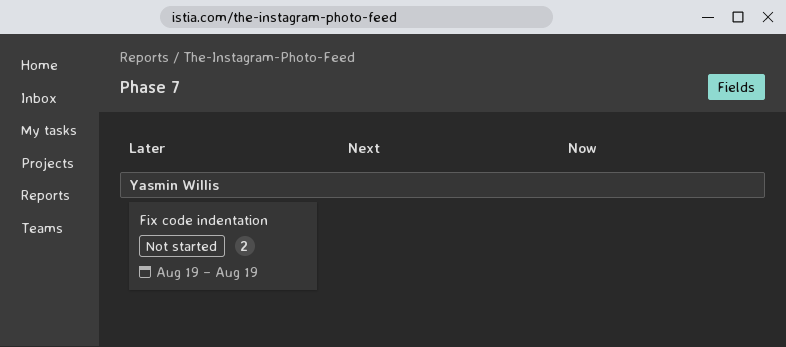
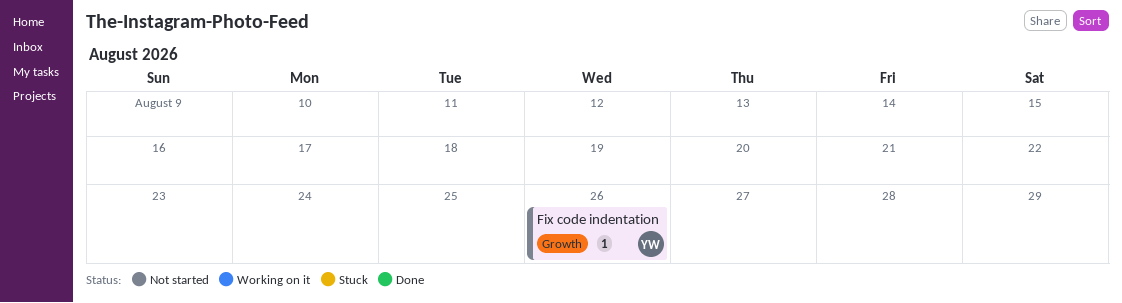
Fix code indentation, estimate: 2 -> 1
Fix code indentation, due: Aug 19 -> Aug 26

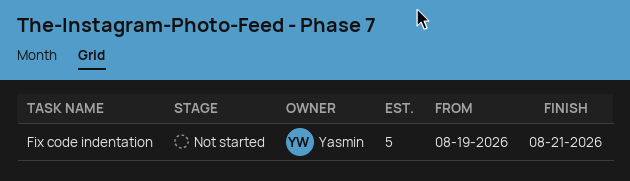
Fix code indentation, estimate: 1 -> 5
Fix code indentation, due: Aug 26 -> Aug 21

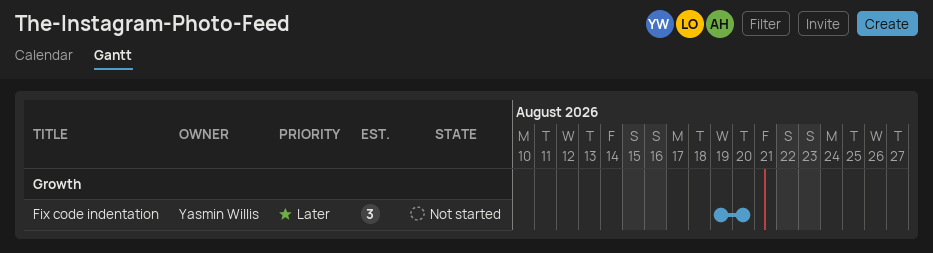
Fix code indentation, estimate: 5 -> 3
Fix code indentation, due: Aug 21 -> Aug 20

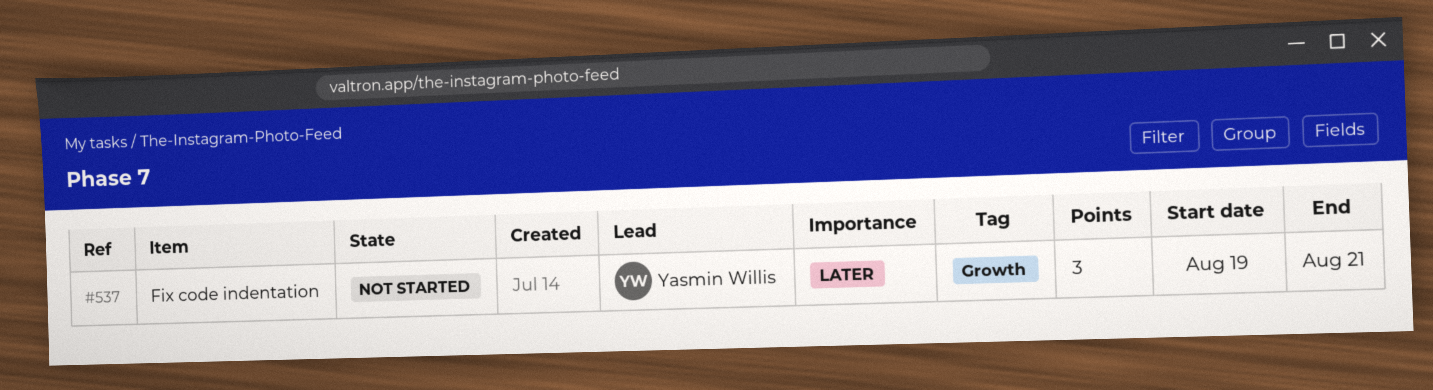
Fix code indentation, due: Aug 20 -> Aug 21

